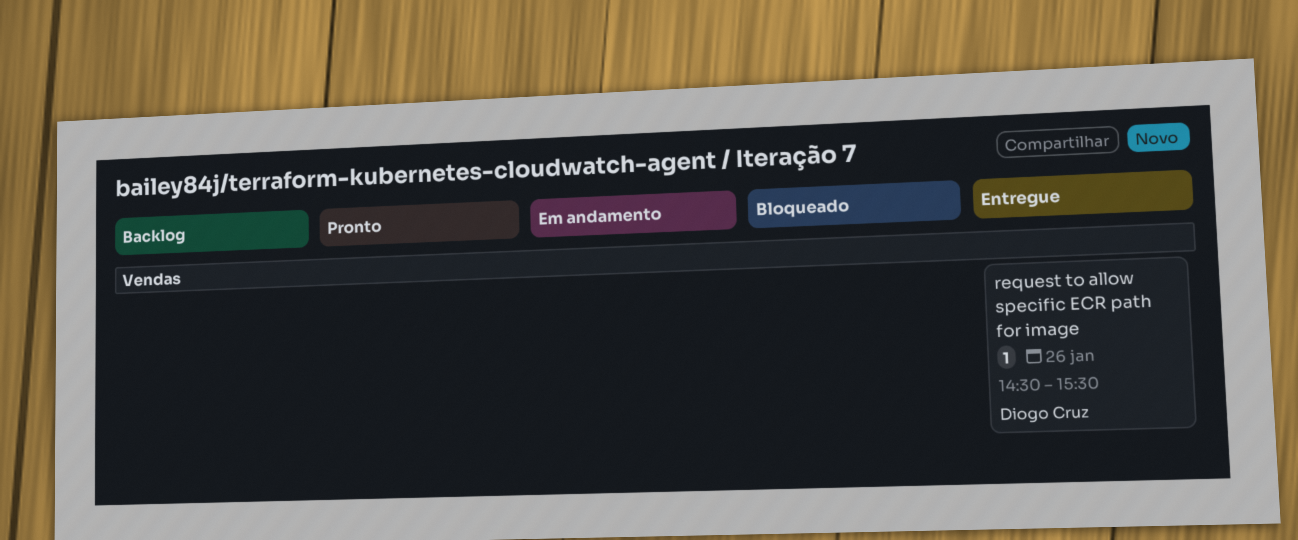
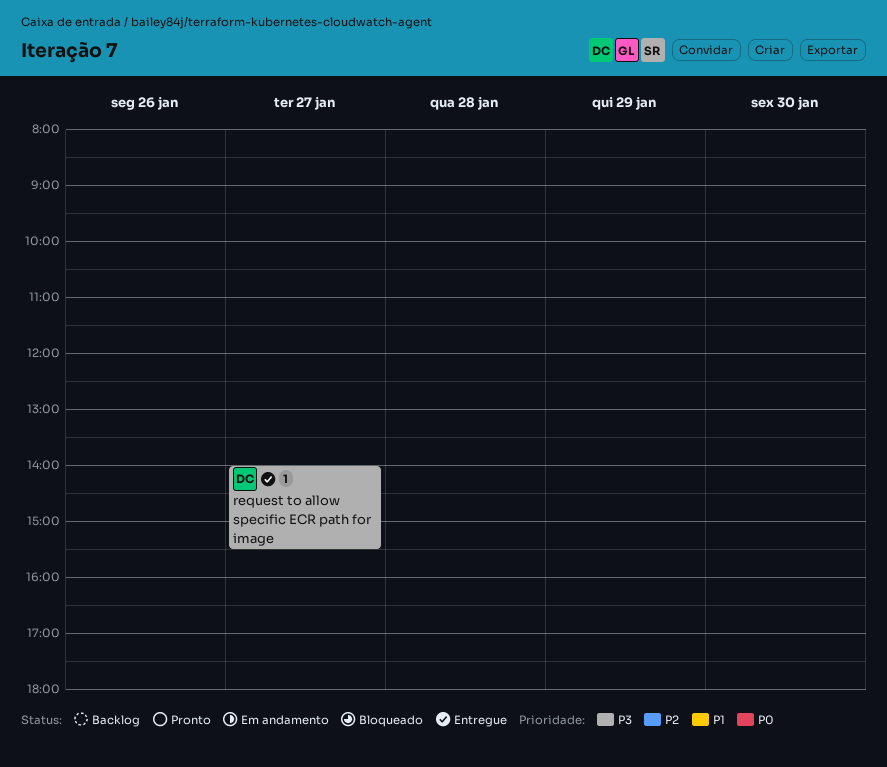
request to allow specific ECR path for image, day: Jan 26 -> Jan 27
request to allow specific ECR path for image, begins: 14:30 -> 14:00

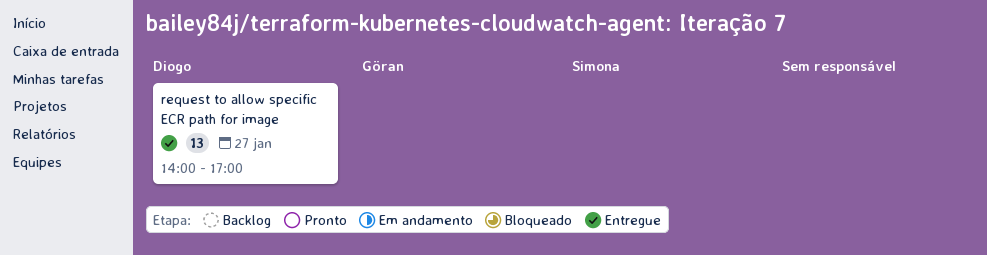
request to allow specific ECR path for image, estimate: 1 -> 13
request to allow specific ECR path for image, ends: 15:30 -> 17:00

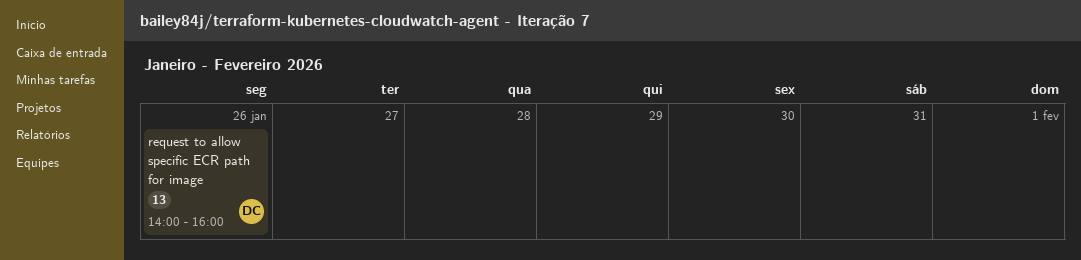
request to allow specific ECR path for image, day: Jan 27 -> Jan 26
request to allow specific ECR path for image, ends: 17:00 -> 16:00

